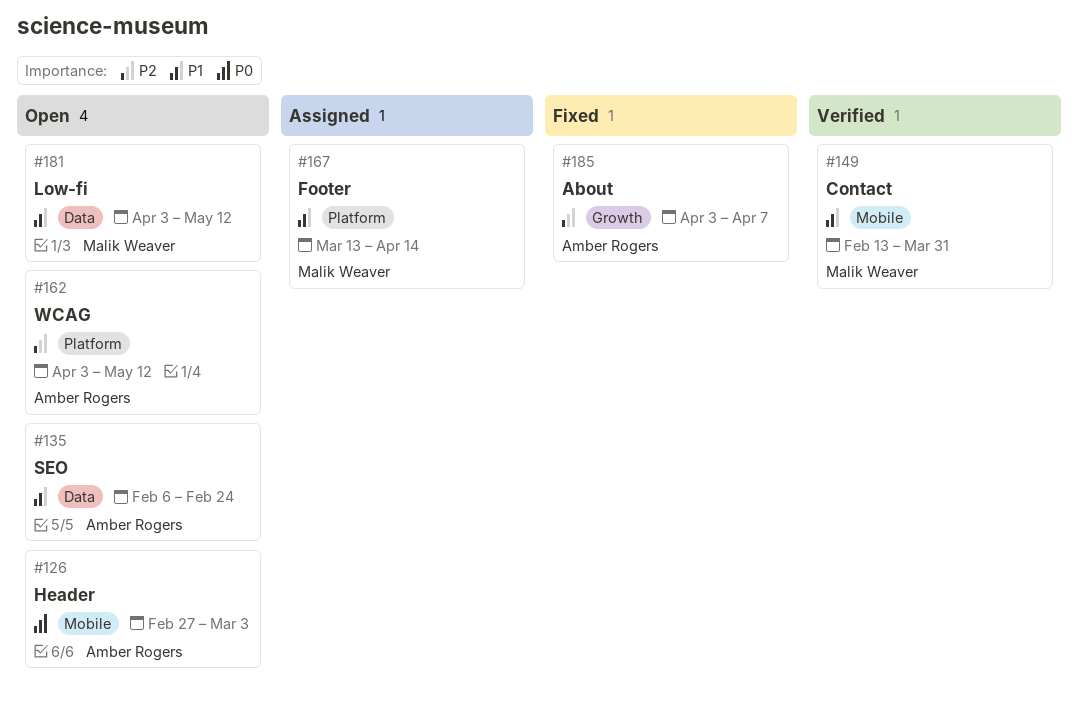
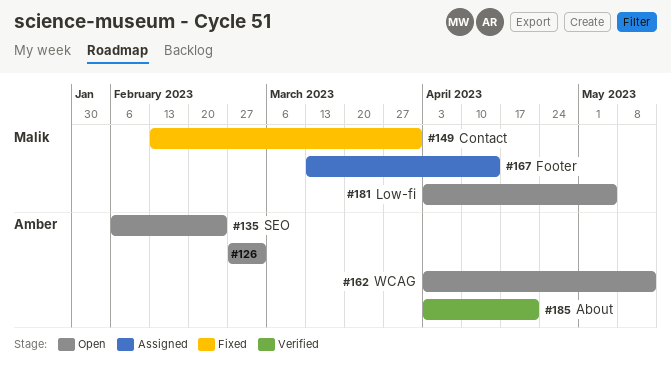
#149, status: Verified -> Fixed
#181, due: May 12 -> May 5
#185, status: Fixed -> Verified
#185, due: Apr 7 -> Apr 21

